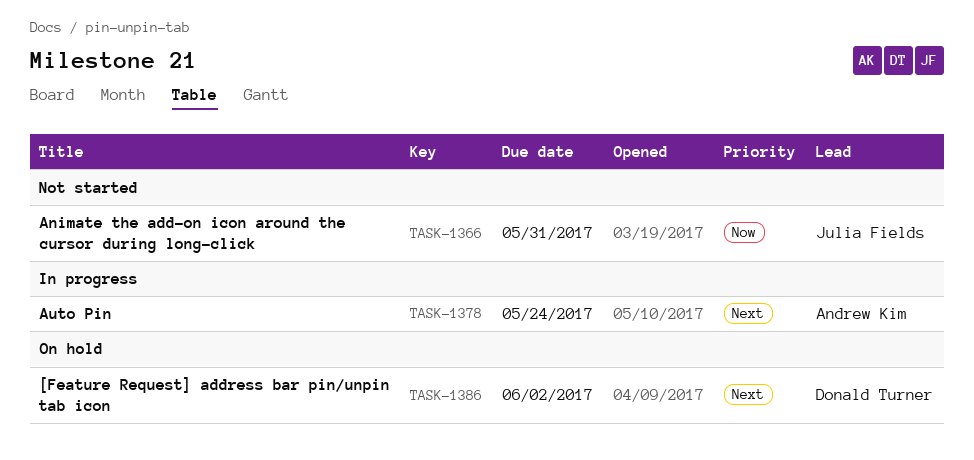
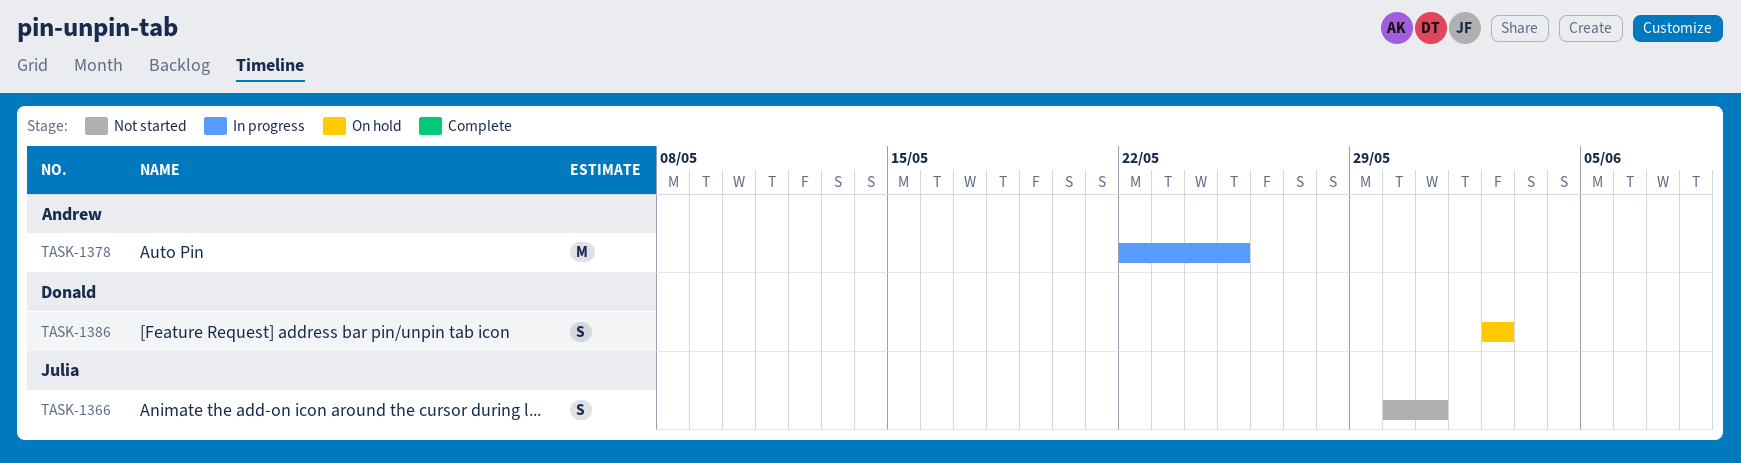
TASK-1378, due: May 24 -> May 25

